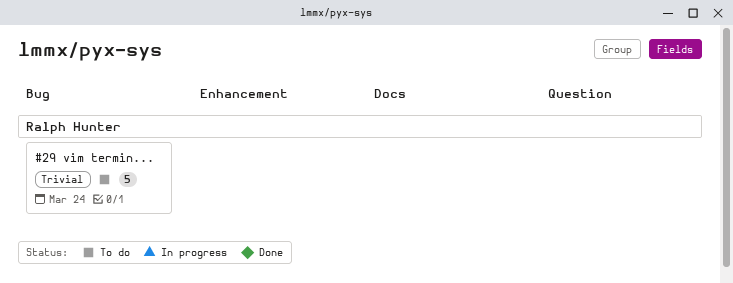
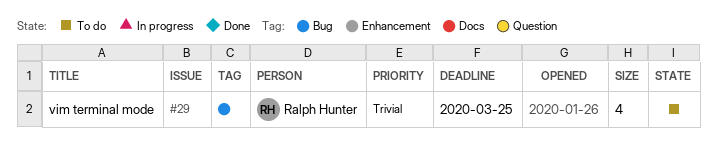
#29, estimate: 5 -> 4
#29, due: Mar 24 -> Mar 25

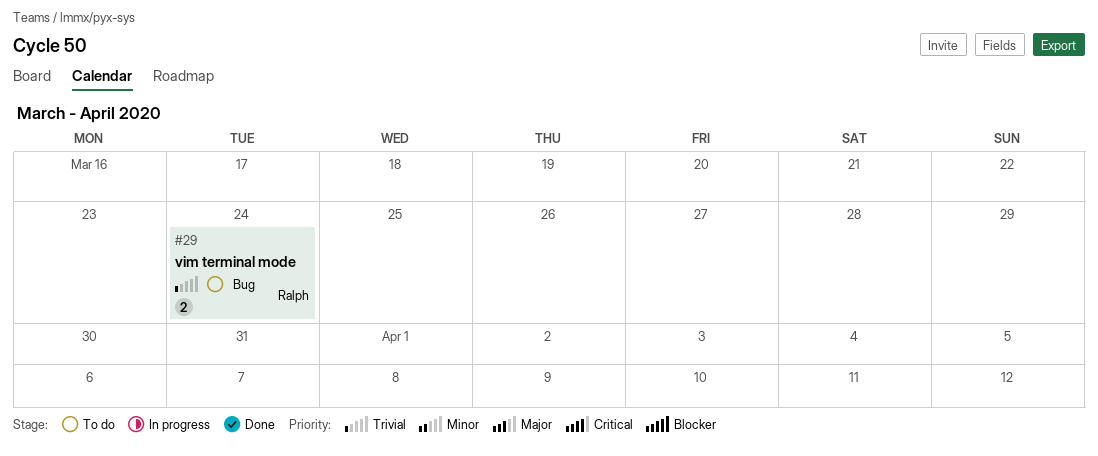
#29, estimate: 4 -> 2
#29, due: Mar 25 -> Mar 24

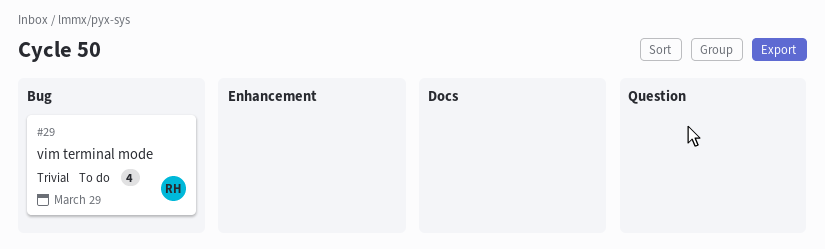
#29, estimate: 2 -> 4
#29, due: Mar 24 -> Mar 29

